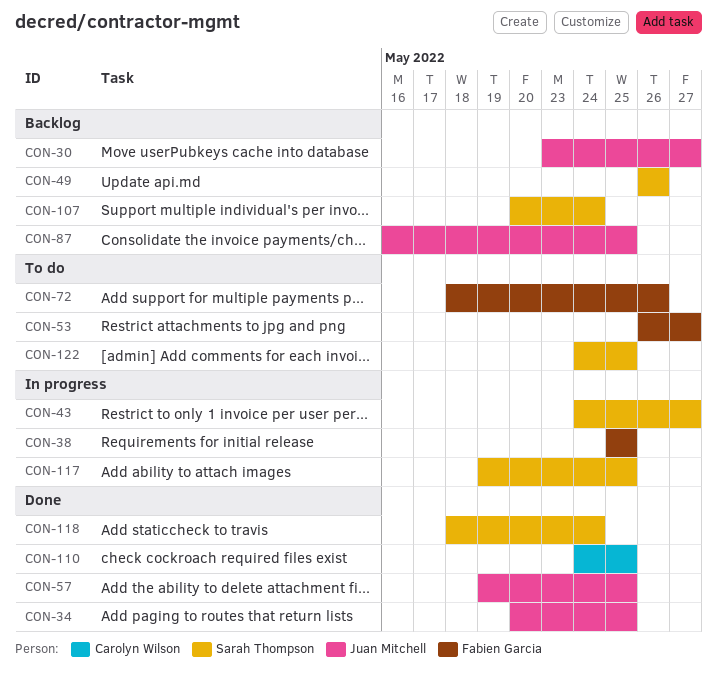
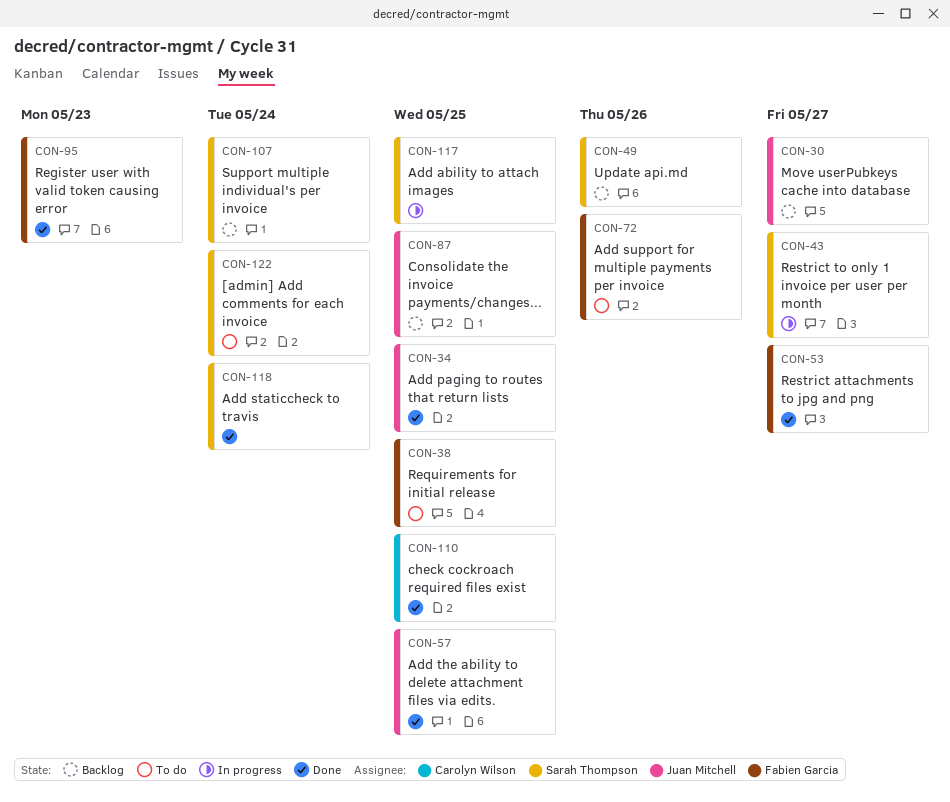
CON-38, status: In progress -> To do
CON-53, status: To do -> Done
CON-95: none -> present
CON-122, due: May 25 -> May 24

